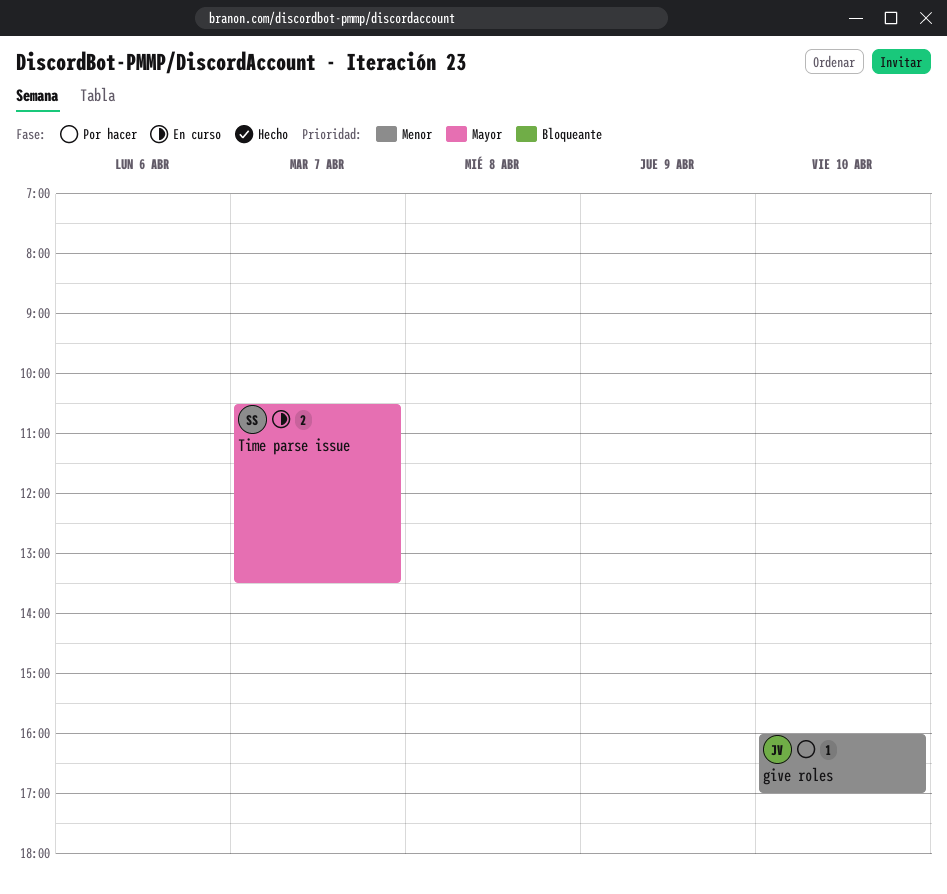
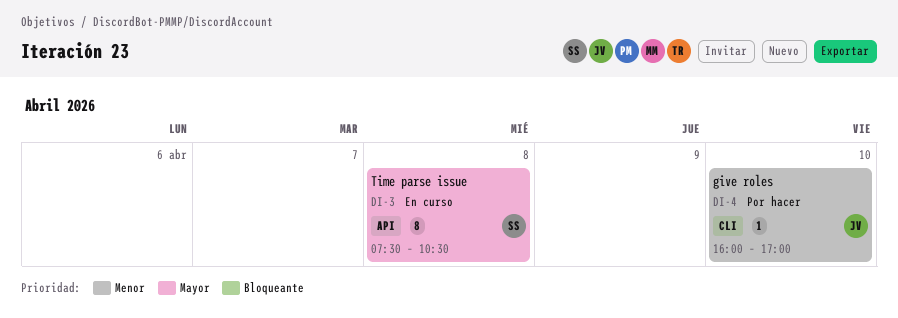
Time parse issue, estimate: 2 -> 8
Time parse issue, day: Apr 7 -> Apr 8
Time parse issue, begins: 10:30 -> 07:30
Time parse issue, ends: 13:30 -> 10:30

